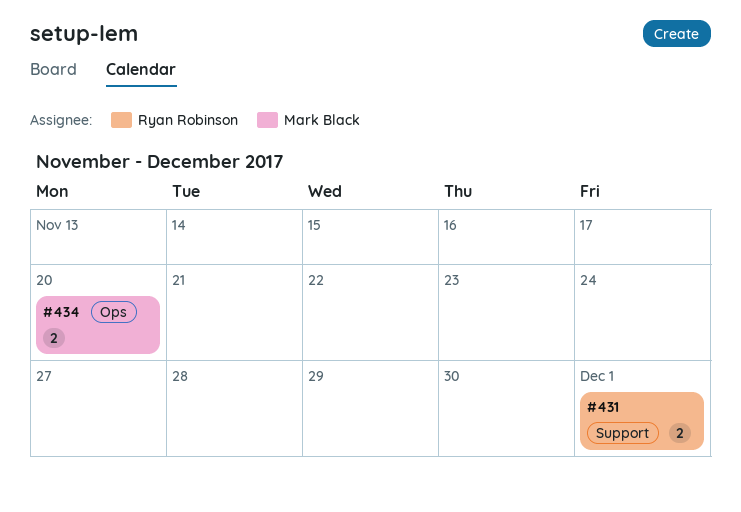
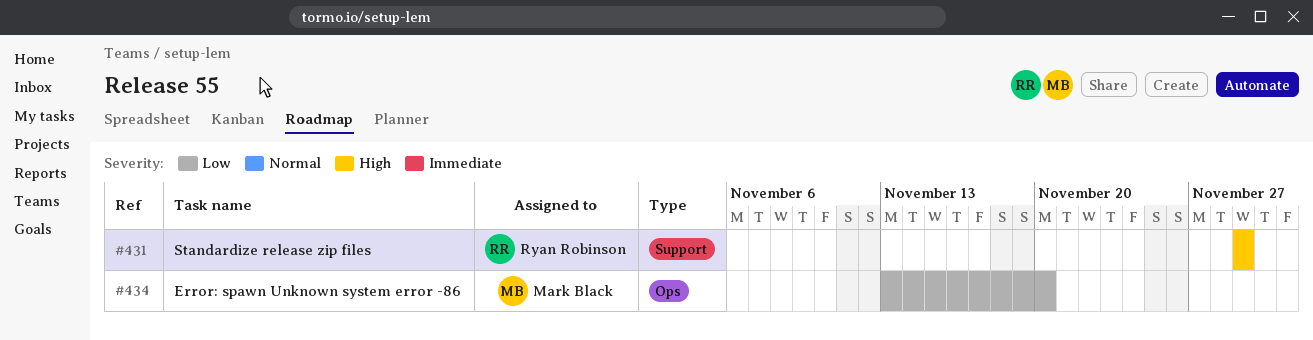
#431, due: Dec 1 -> Nov 29

